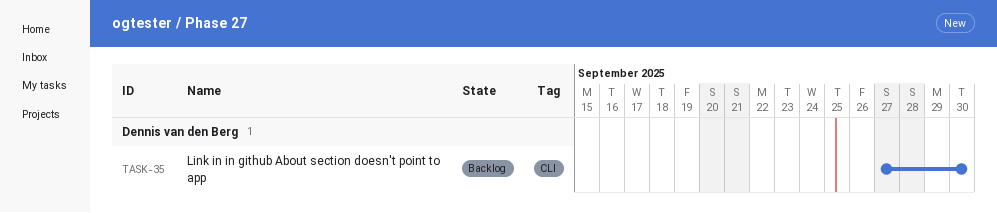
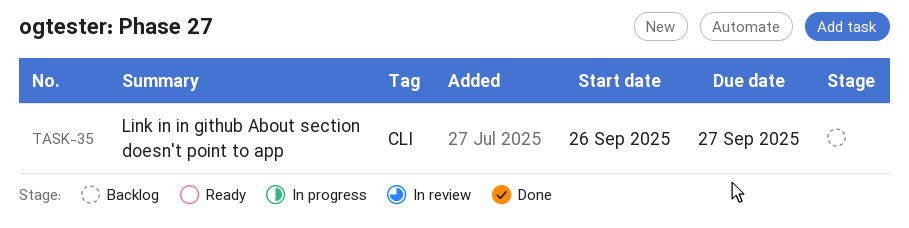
TASK-35, start: Sep 27 -> Sep 26
TASK-35, due: Sep 30 -> Sep 27

